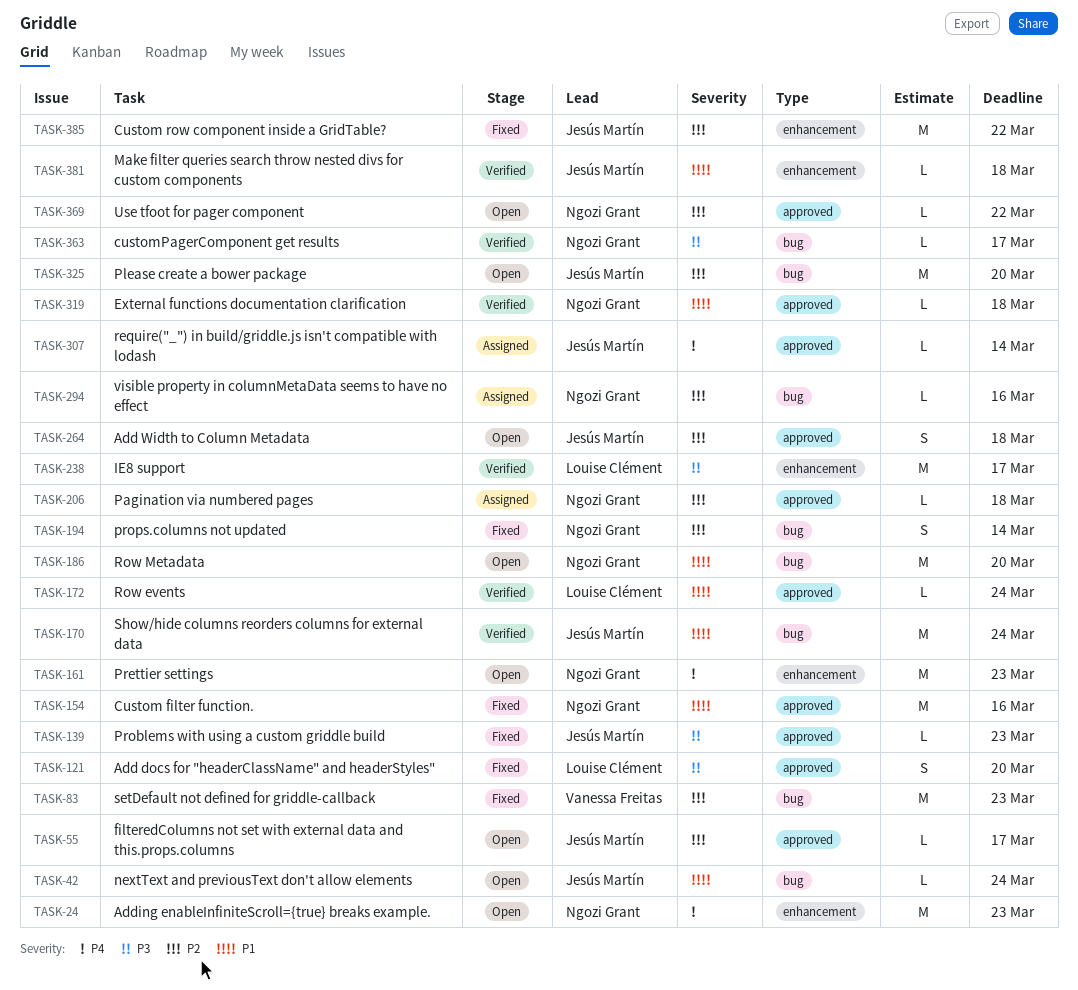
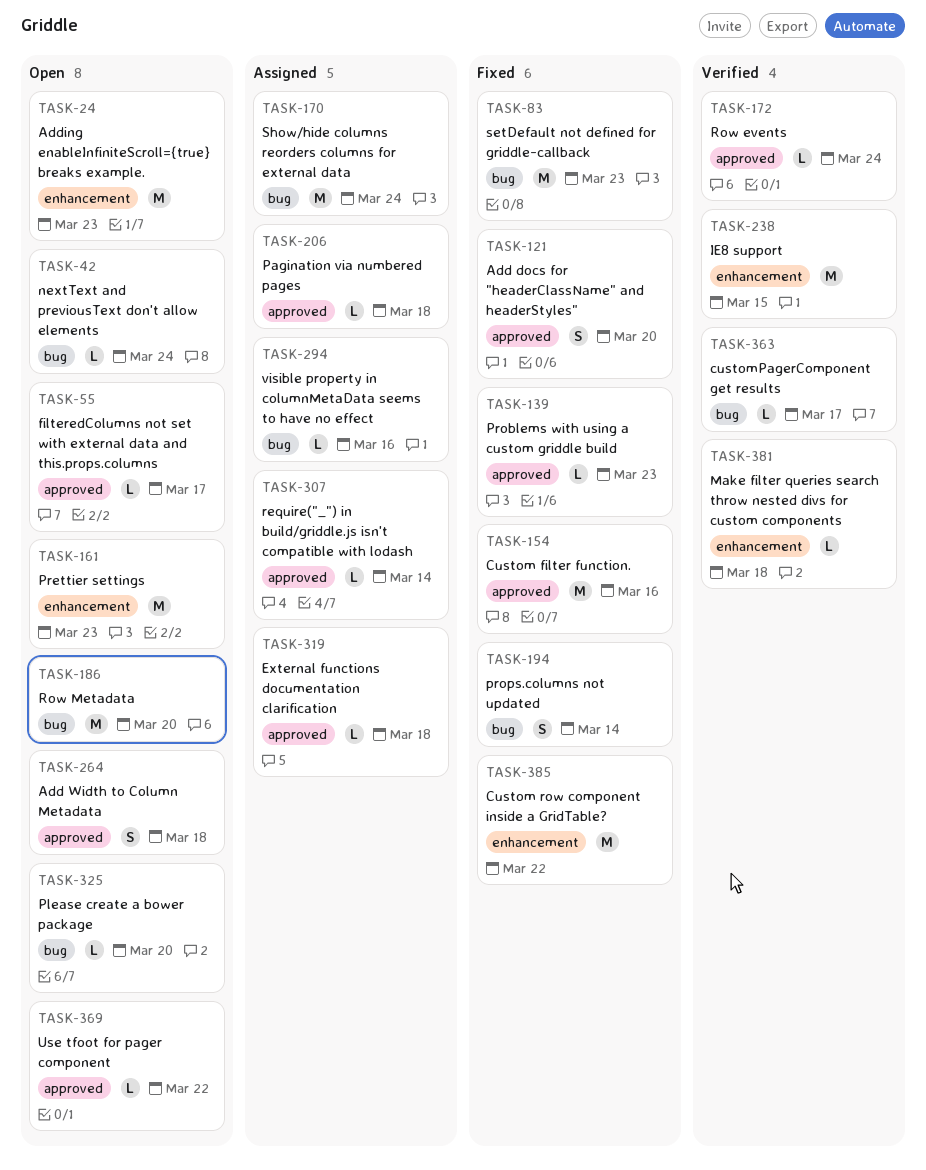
TASK-170, status: Verified -> Assigned
TASK-238, due: Mar 17 -> Mar 15
TASK-319, status: Verified -> Assigned
TASK-325, estimate: M -> L

